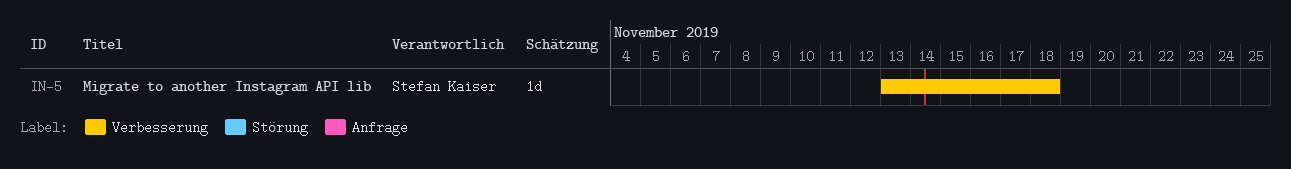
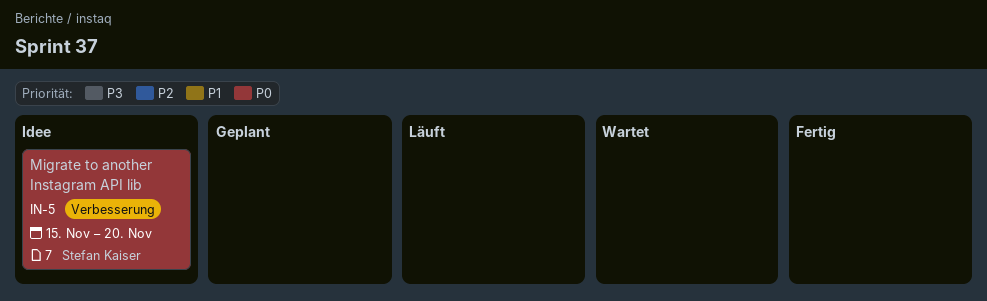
IN-5, start: Nov 13 -> Nov 15
IN-5, due: Nov 18 -> Nov 20

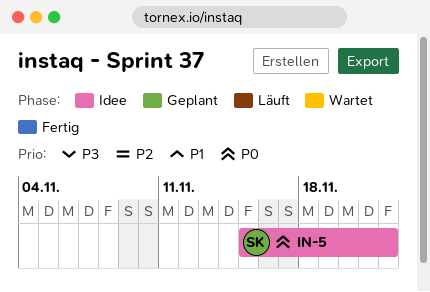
IN-5, due: Nov 20 -> Nov 22

